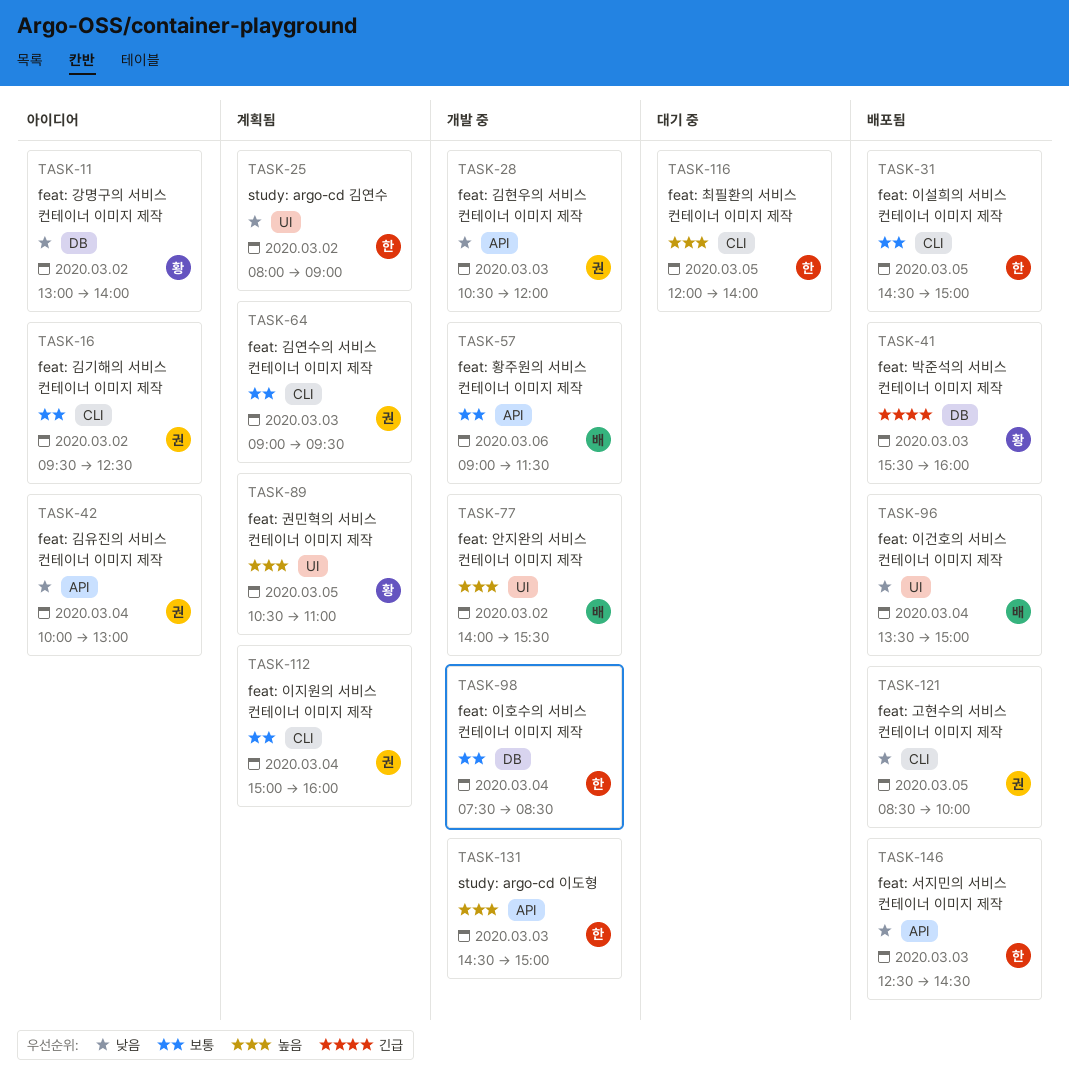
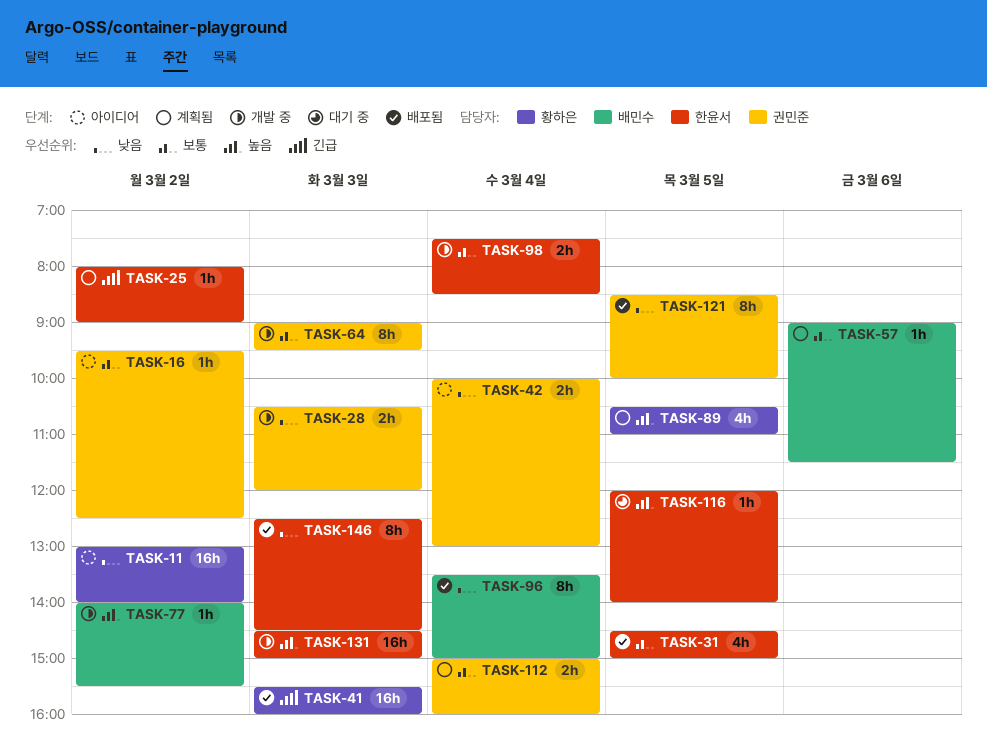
TASK-25, priority: 낮음 -> 긴급
TASK-57, status: 개발 중 -> 계획됨
TASK-64, status: 계획됨 -> 개발 중

